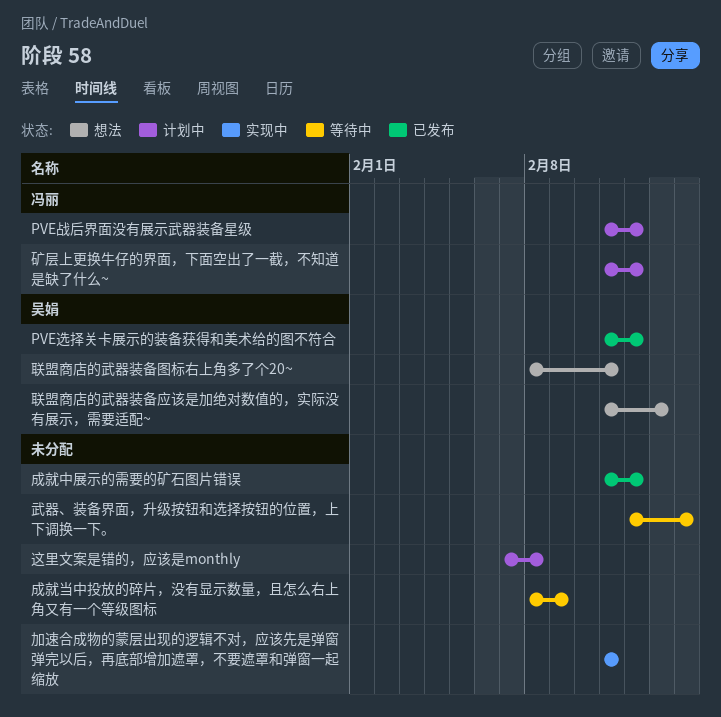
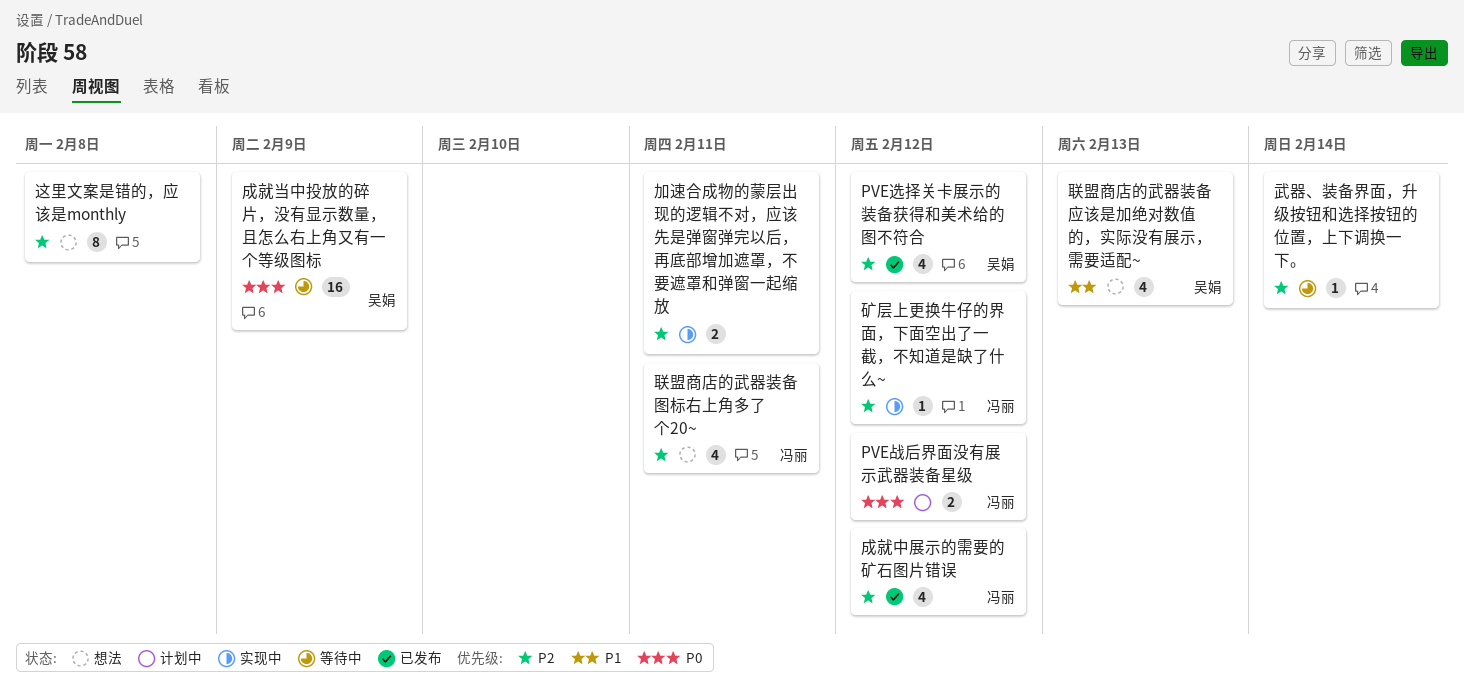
成就中展示的需要的矿石图片错误, owner: none -> 冯丽
成就当中投放的碎片，没有显示数量，且怎么右上角又有一个等级图标, owner: none -> 吴娟
矿层上更换牛仔的界面，下面空出了一截，不知道是缺了什么~, status: 计划中 -> 实现中
联盟商店的武器装备图标右上角多了个20~, owner: 吴娟 -> 冯丽
这里文案是错的，应该是monthly, status: 计划中 -> 想法

